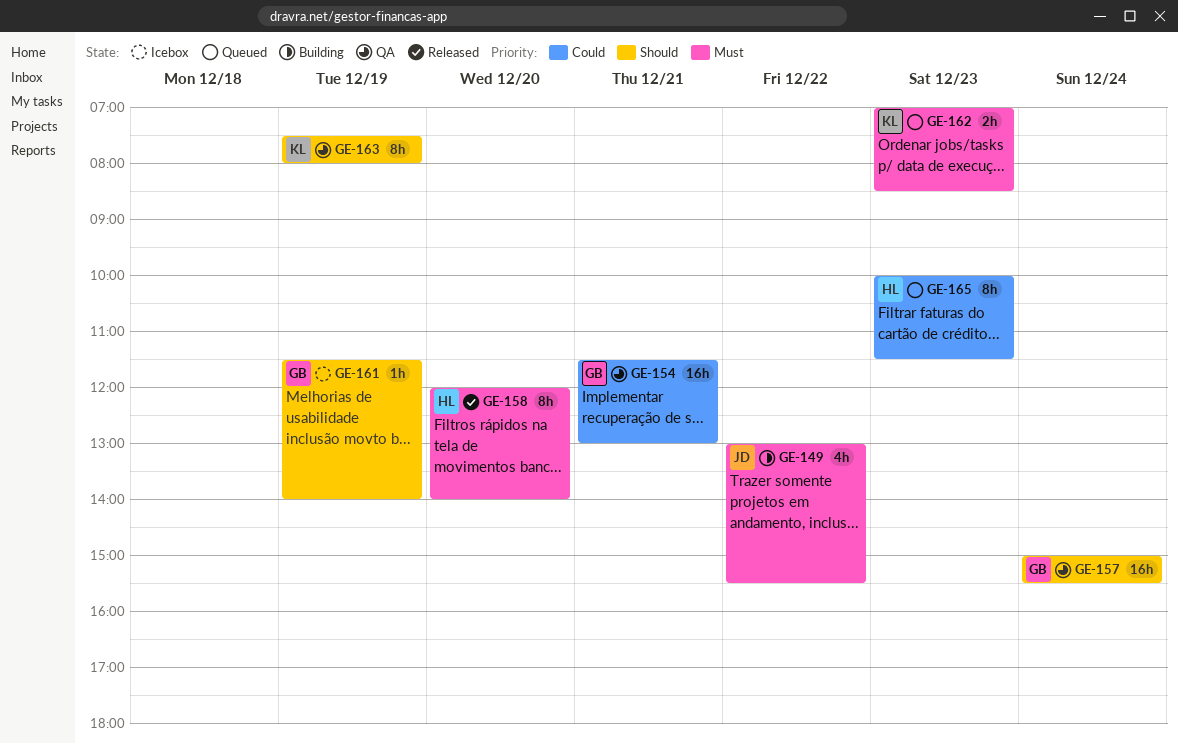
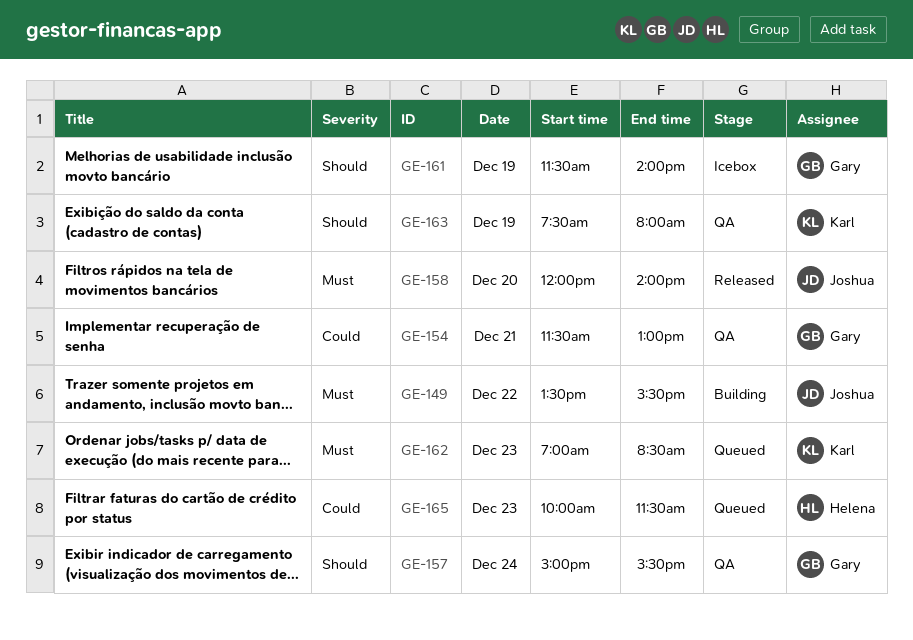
GE-149, begins: 13:00 -> 13:30
GE-158, owner: Helena -> Joshua

